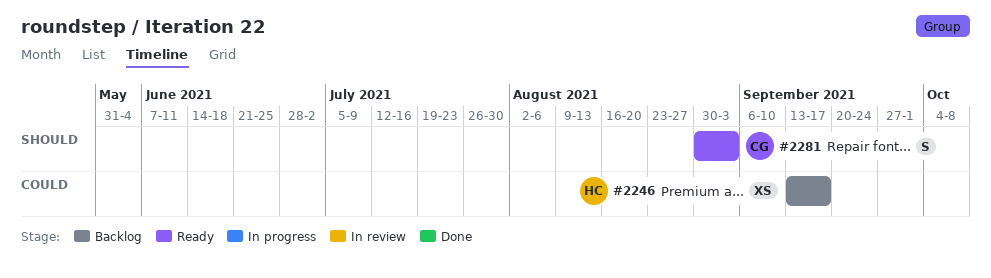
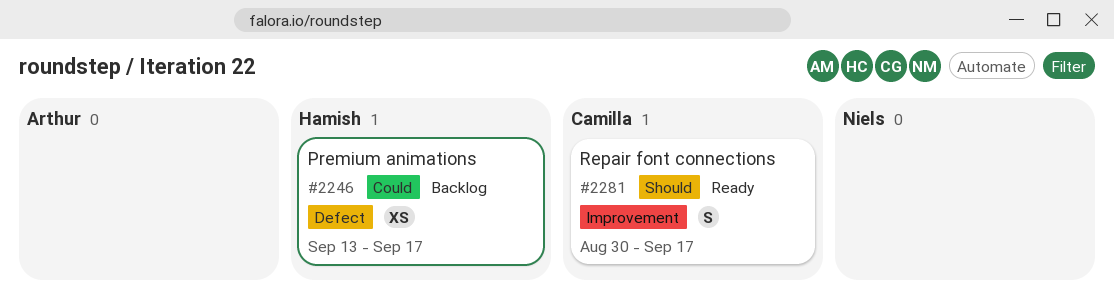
#2281, due: Sep 3 -> Sep 17

